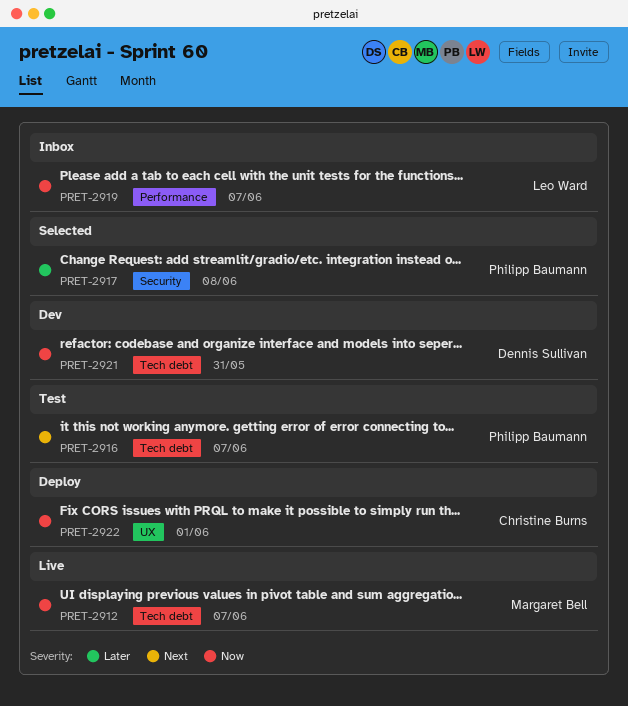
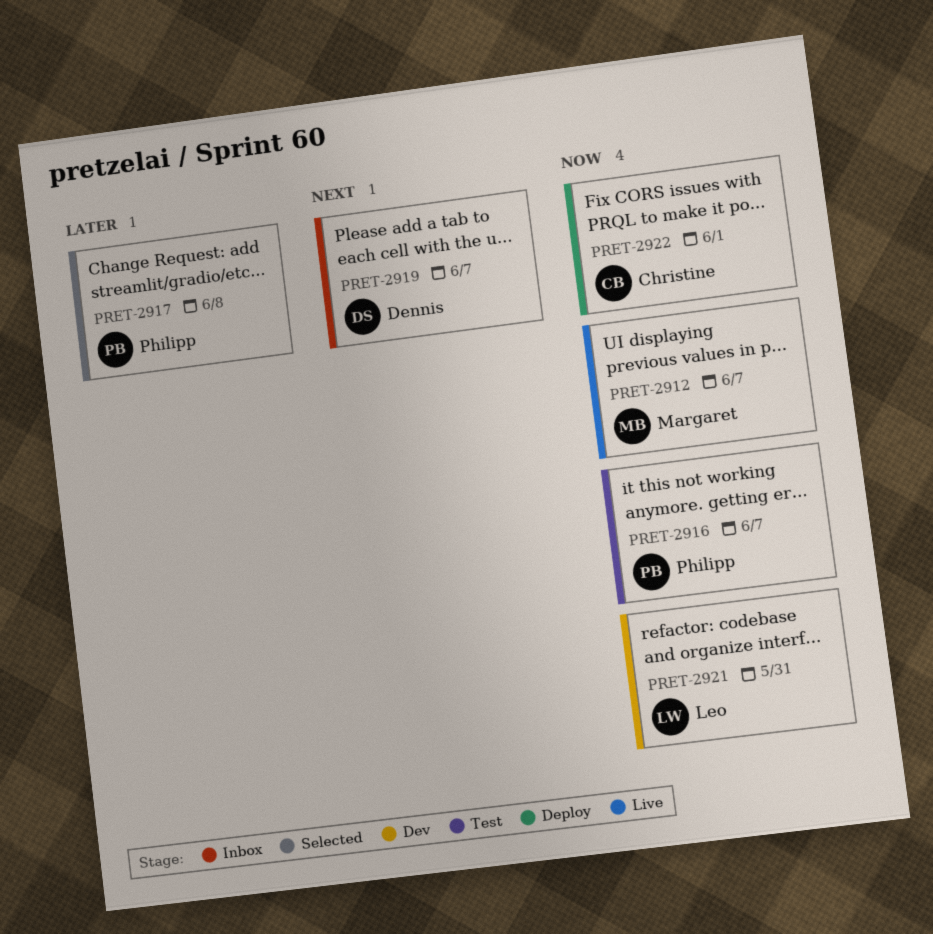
PRET-2916, priority: Next -> Now
PRET-2919, owner: Leo Ward -> Dennis Sullivan
PRET-2919, priority: Now -> Next
PRET-2921, owner: Dennis Sullivan -> Leo Ward

